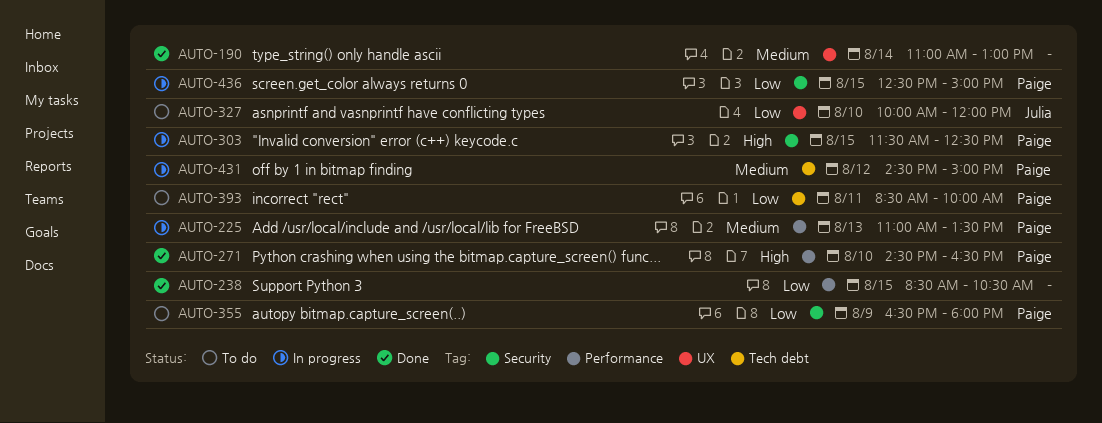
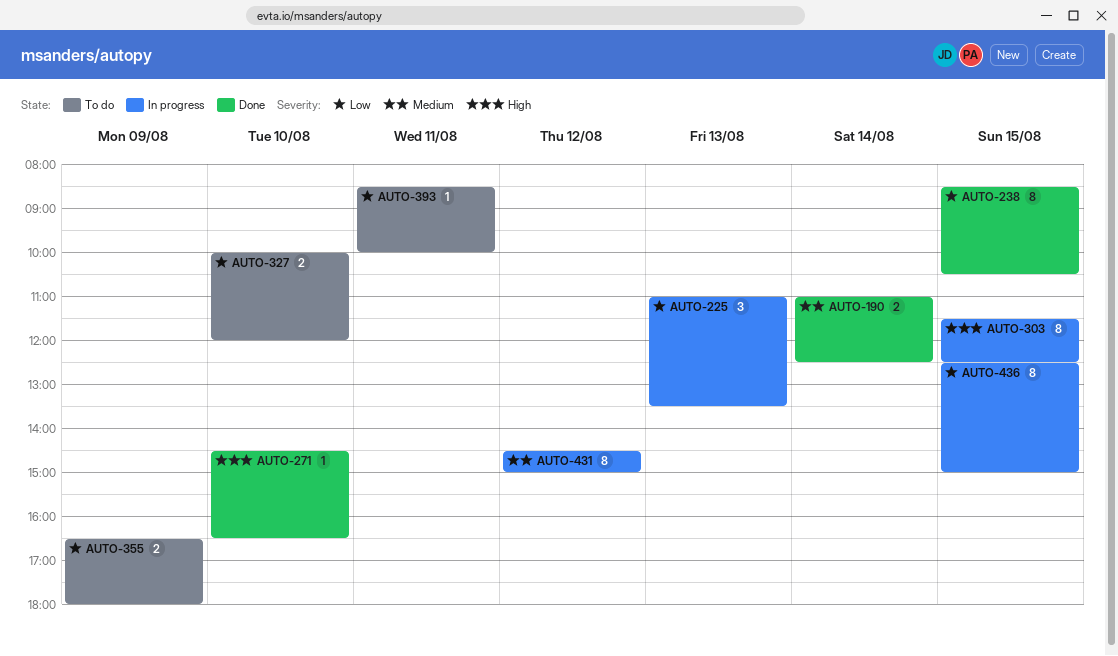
AUTO-190, ends: 13:00 -> 12:30
AUTO-225, priority: Medium -> Low

